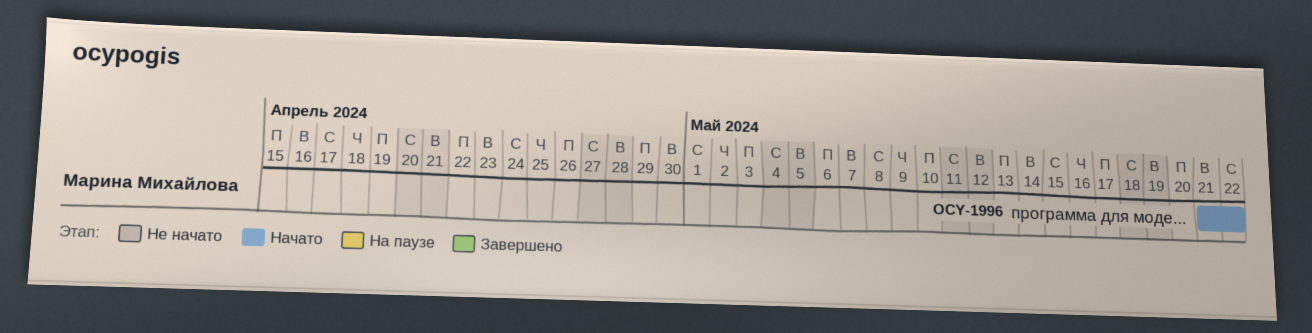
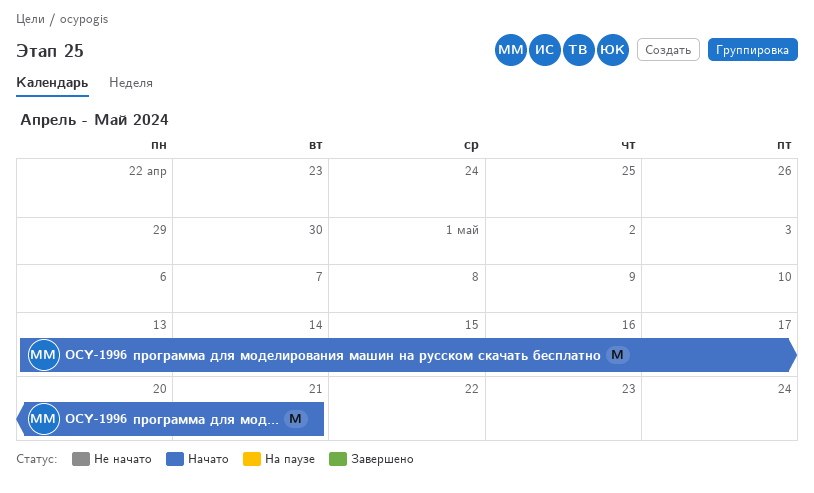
OCY-1996, start: May 21 -> May 13
OCY-1996, due: May 22 -> May 21

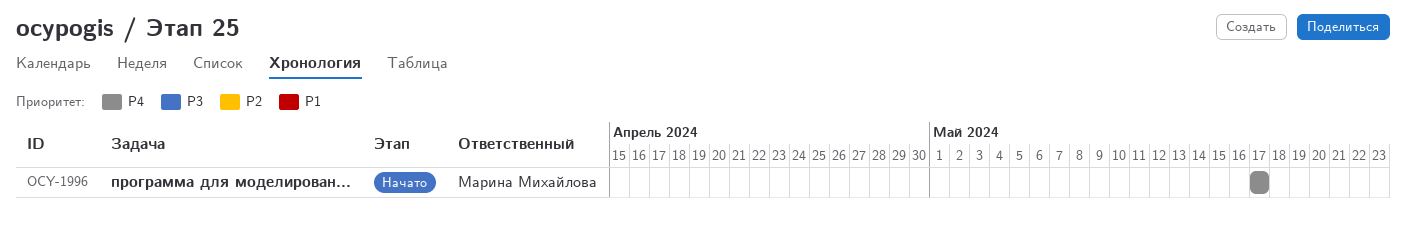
OCY-1996, start: May 13 -> May 17
OCY-1996, due: May 21 -> May 17

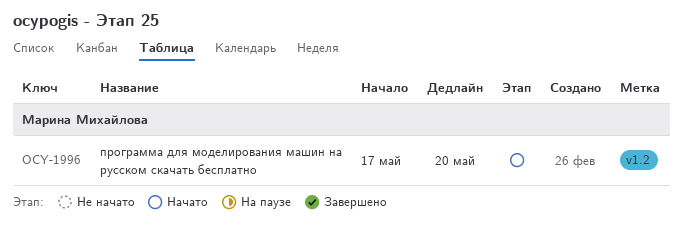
OCY-1996, due: May 17 -> May 20

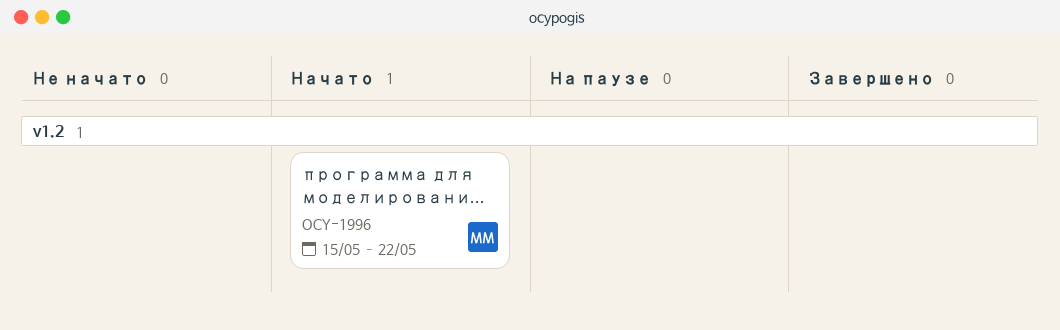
OCY-1996, start: May 17 -> May 15
OCY-1996, due: May 20 -> May 22

